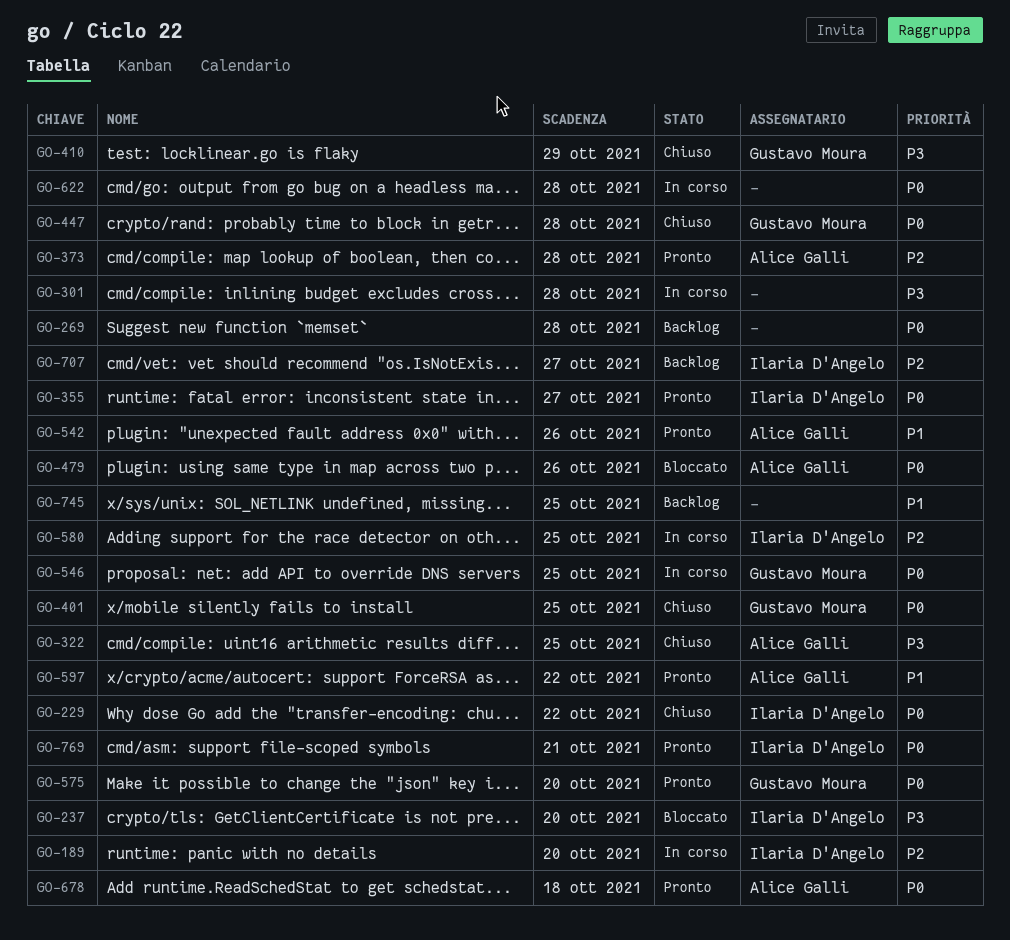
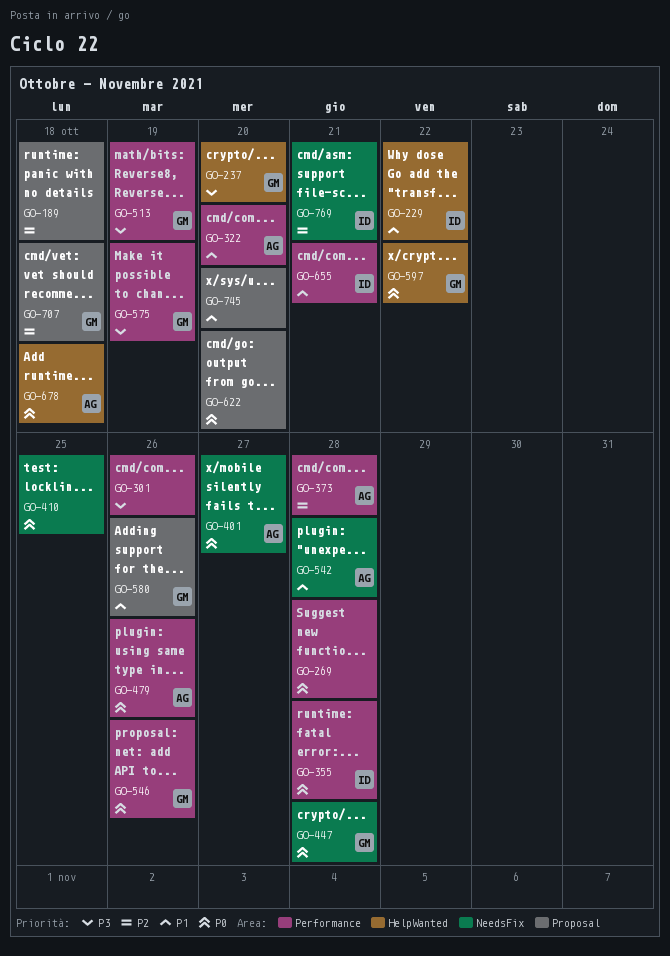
GO-189, owner: Ilaria D'Angelo -> none
GO-189, due: Oct 20 -> Oct 18
GO-229, priority: P0 -> P1
GO-237, owner: Ilaria D'Angelo -> Gustavo Moura
GO-301, due: Oct 28 -> Oct 26
GO-322, priority: P3 -> P1
GO-322, due: Oct 25 -> Oct 20
GO-355, due: Oct 27 -> Oct 28
GO-401, owner: Gustavo Moura -> Alice Galli
GO-401, due: Oct 25 -> Oct 27
GO-410, owner: Gustavo Moura -> none
GO-410, priority: P3 -> P0
GO-410, due: Oct 29 -> Oct 25
GO-513: none -> present
GO-542, due: Oct 26 -> Oct 28
GO-546, due: Oct 25 -> Oct 26
GO-575, priority: P0 -> P3
GO-575, due: Oct 20 -> Oct 19
GO-580, owner: Ilaria D'Angelo -> Gustavo Moura
GO-580, priority: P2 -> P1
GO-580, due: Oct 25 -> Oct 26
GO-597, owner: Alice Galli -> Gustavo Moura
GO-597, priority: P1 -> P0
GO-622, due: Oct 28 -> Oct 20
GO-655: none -> present
GO-707, owner: Ilaria D'Angelo -> Gustavo Moura
GO-707, due: Oct 27 -> Oct 18
GO-745, due: Oct 25 -> Oct 20
GO-769, priority: P0 -> P2

